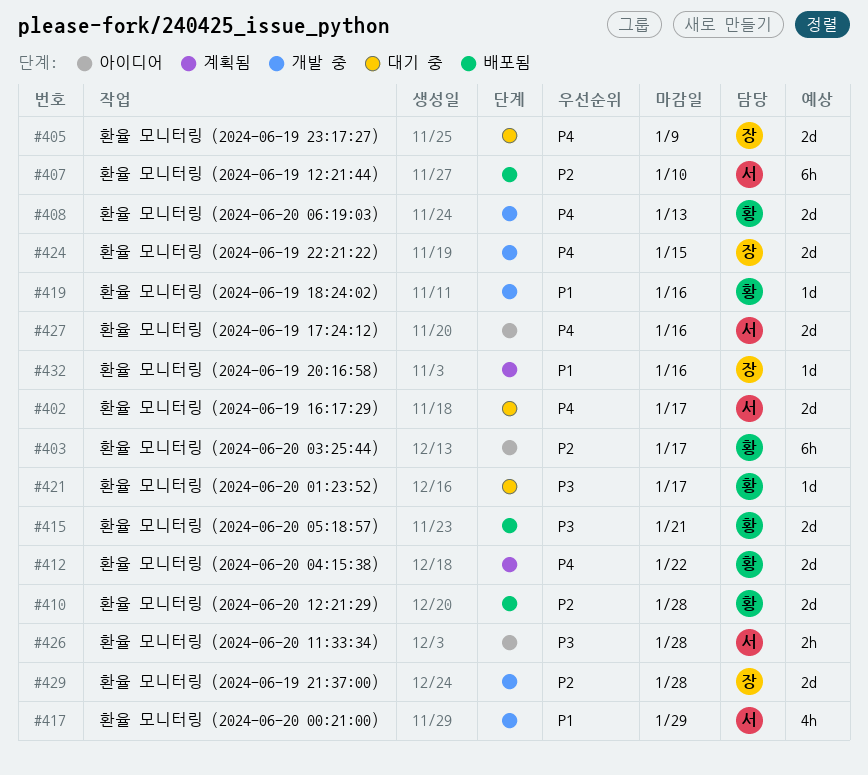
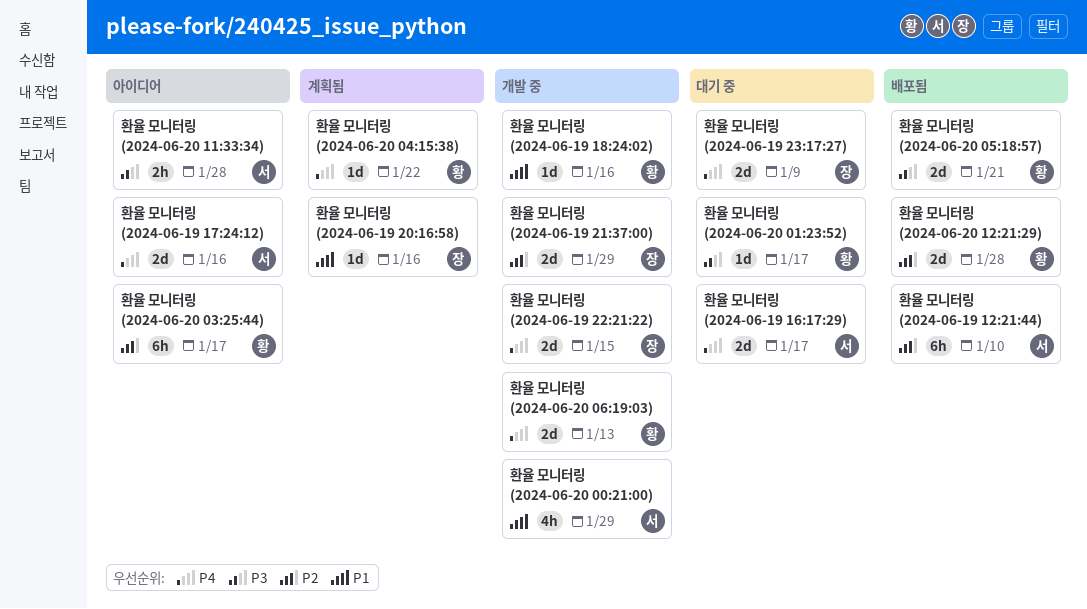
환율 모니터링 (2024-06-19 21:37:00), due: Jan 28 -> Jan 29
환율 모니터링 (2024-06-20 04:15:38), estimate: 2d -> 1d

